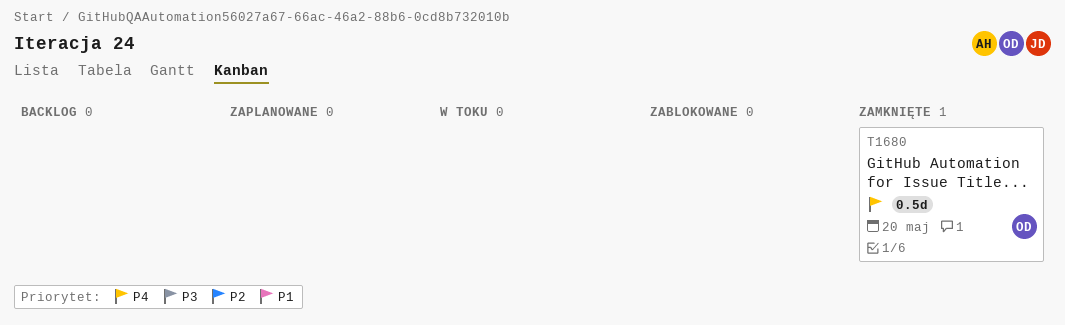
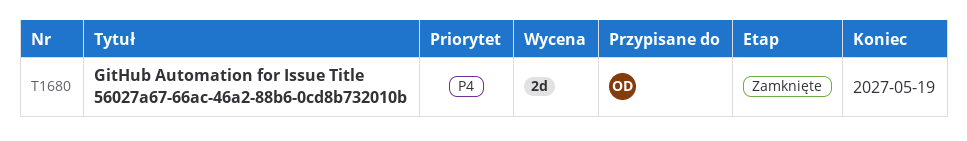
T1680, estimate: 0.5d -> 2d
T1680, due: May 20 -> May 19

